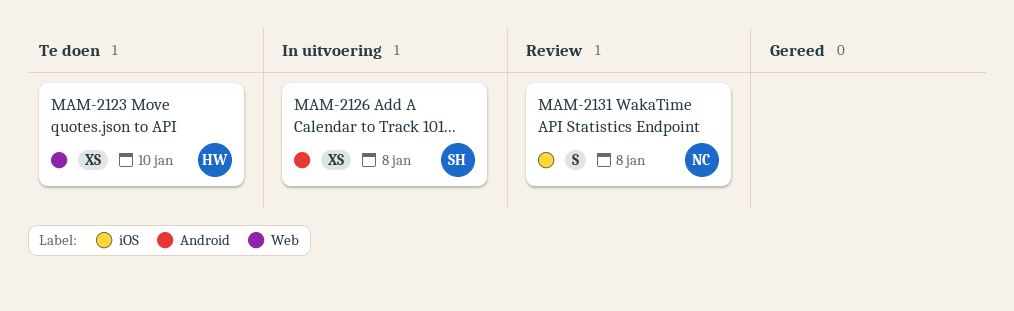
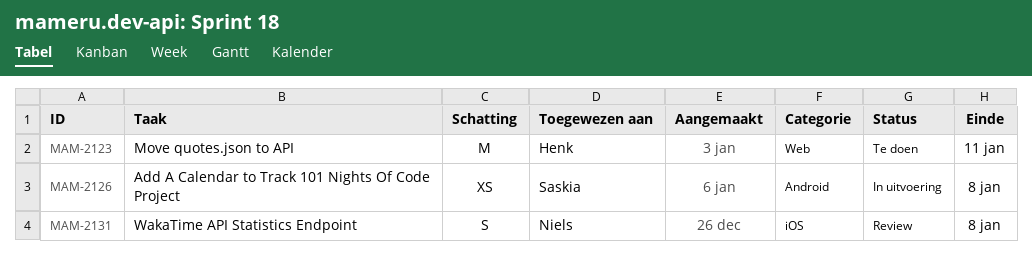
MAM-2123, estimate: XS -> M
MAM-2123, due: Jan 10 -> Jan 11

